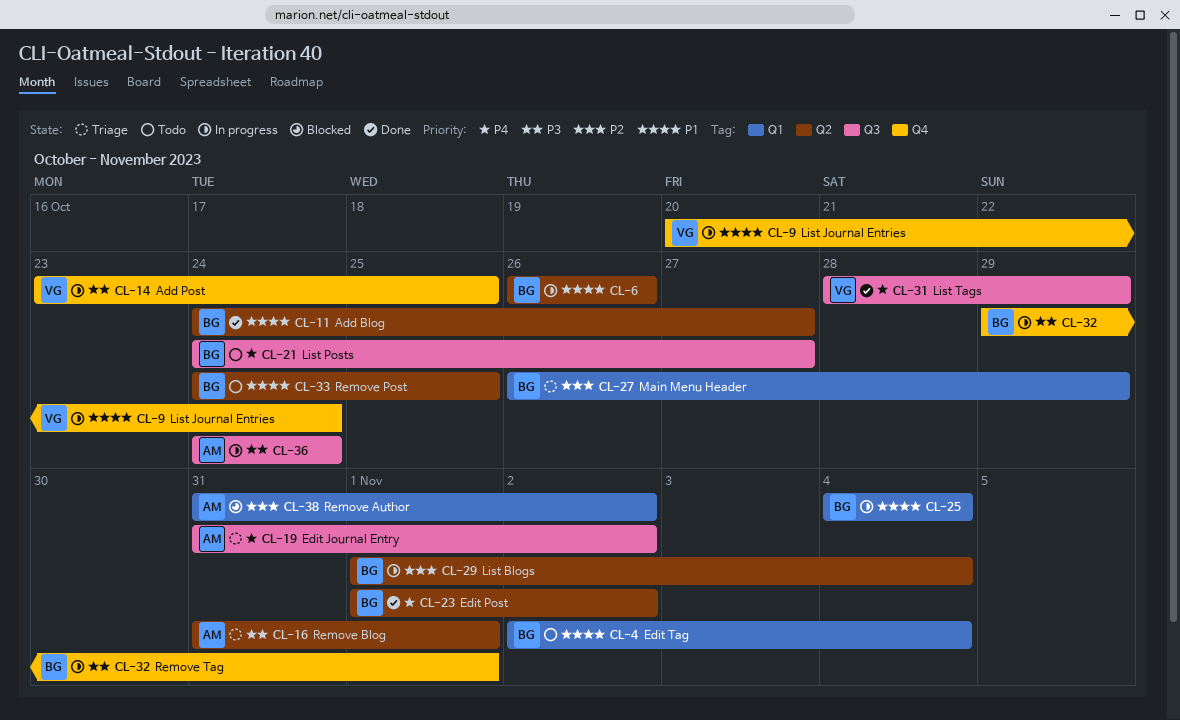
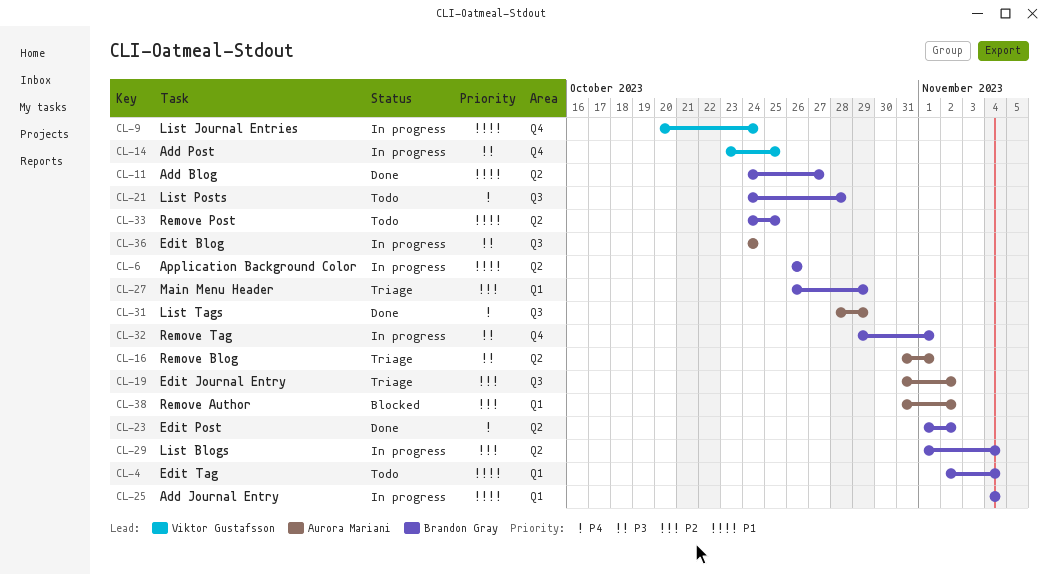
CL-19, priority: P4 -> P2
CL-21, due: Oct 27 -> Oct 28
CL-31, owner: Viktor Gustafsson -> Aurora Mariani

